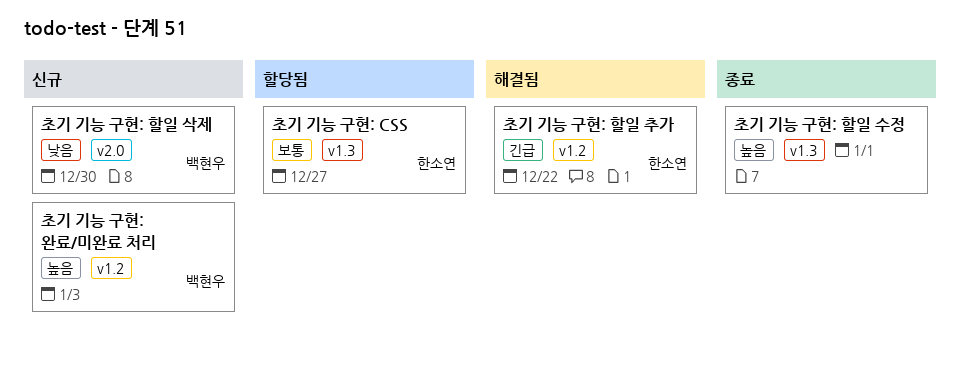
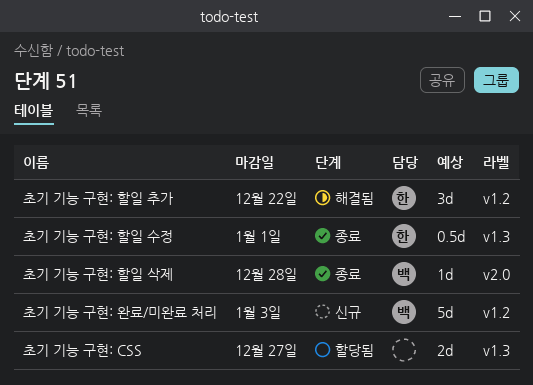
초기 기능 구현: CSS, owner: 한소연 -> none
초기 기능 구현: 할일 삭제, status: 신규 -> 종료
초기 기능 구현: 할일 삭제, due: Dec 30 -> Dec 28
초기 기능 구현: 할일 수정, owner: none -> 한소연

